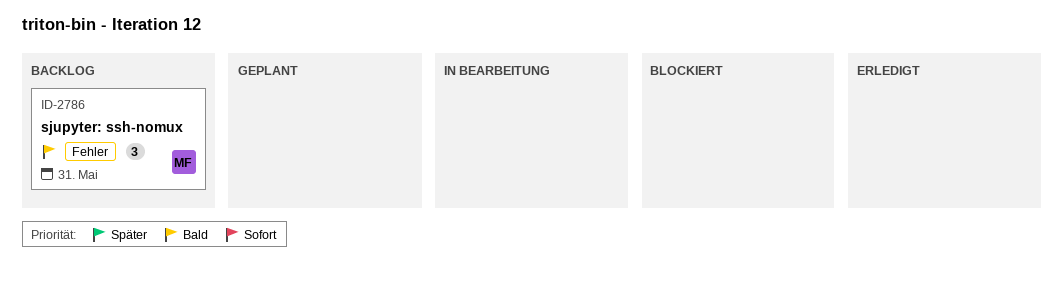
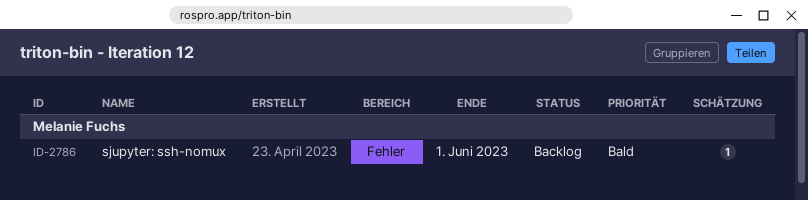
ID-2786, estimate: 3 -> 1
ID-2786, due: May 31 -> Jun 1

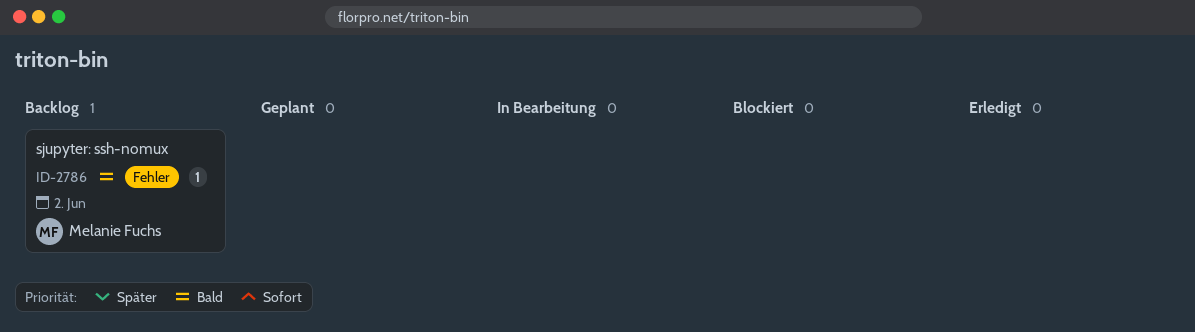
ID-2786, due: Jun 1 -> Jun 2

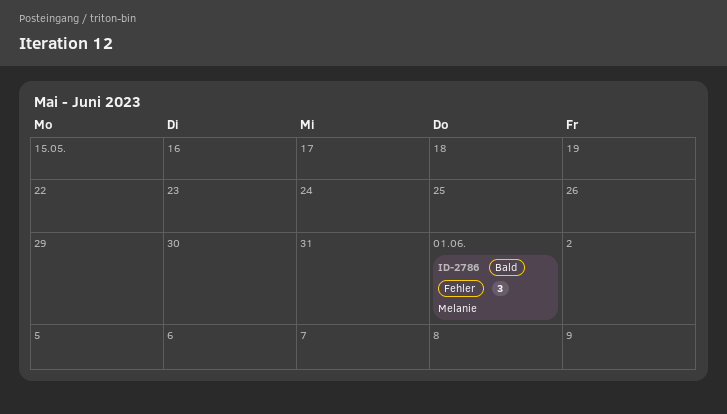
ID-2786, estimate: 1 -> 3
ID-2786, due: Jun 2 -> Jun 1

